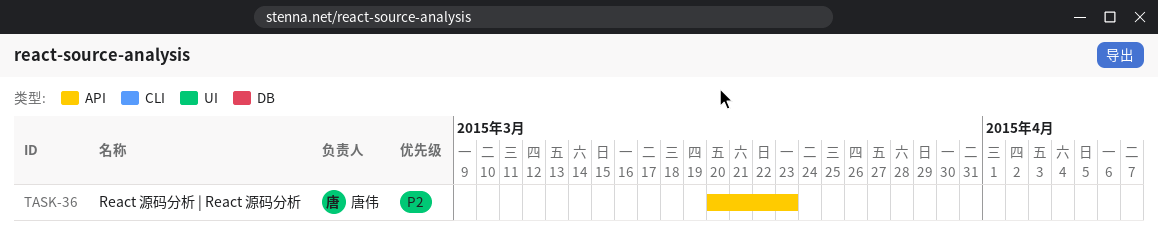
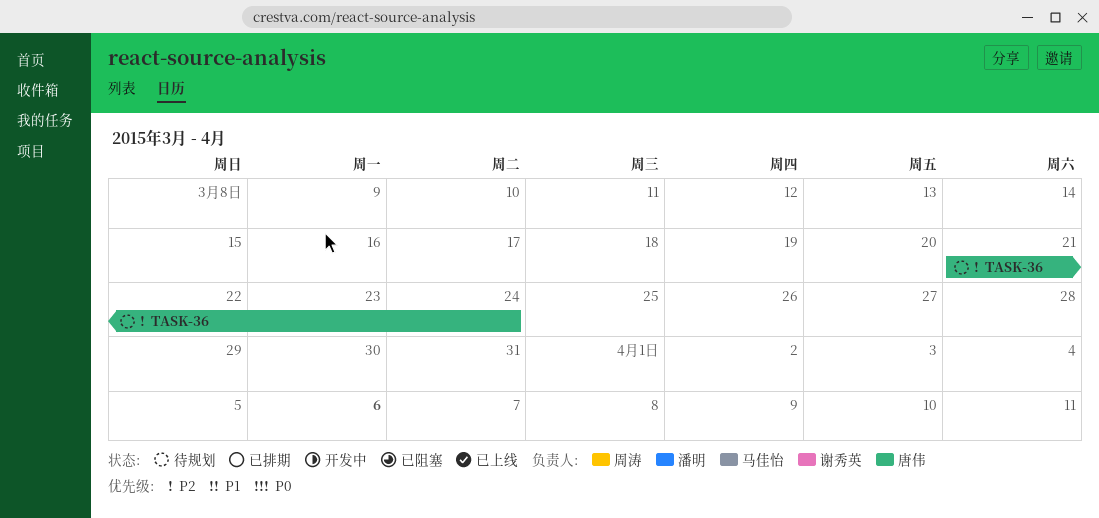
TASK-36, start: Mar 20 -> Mar 21
TASK-36, due: Mar 23 -> Mar 24

